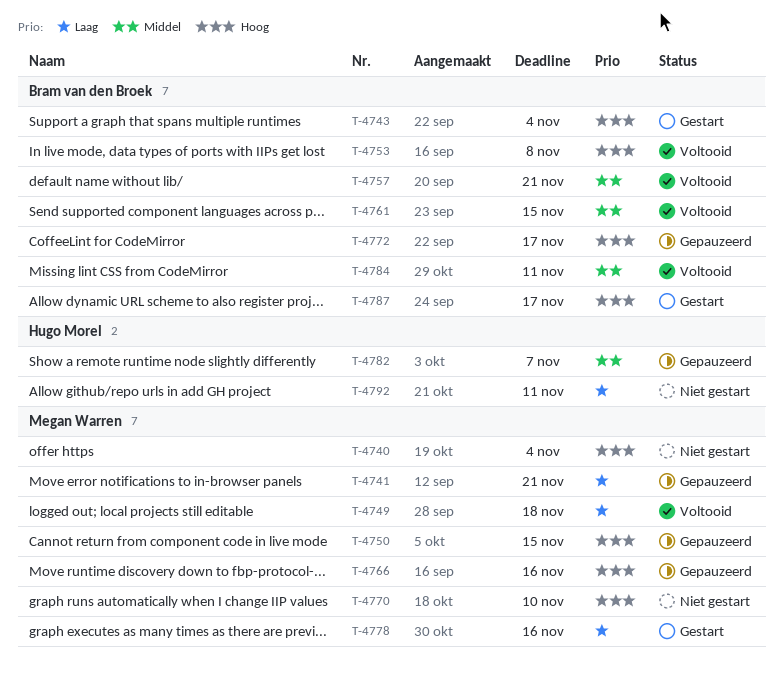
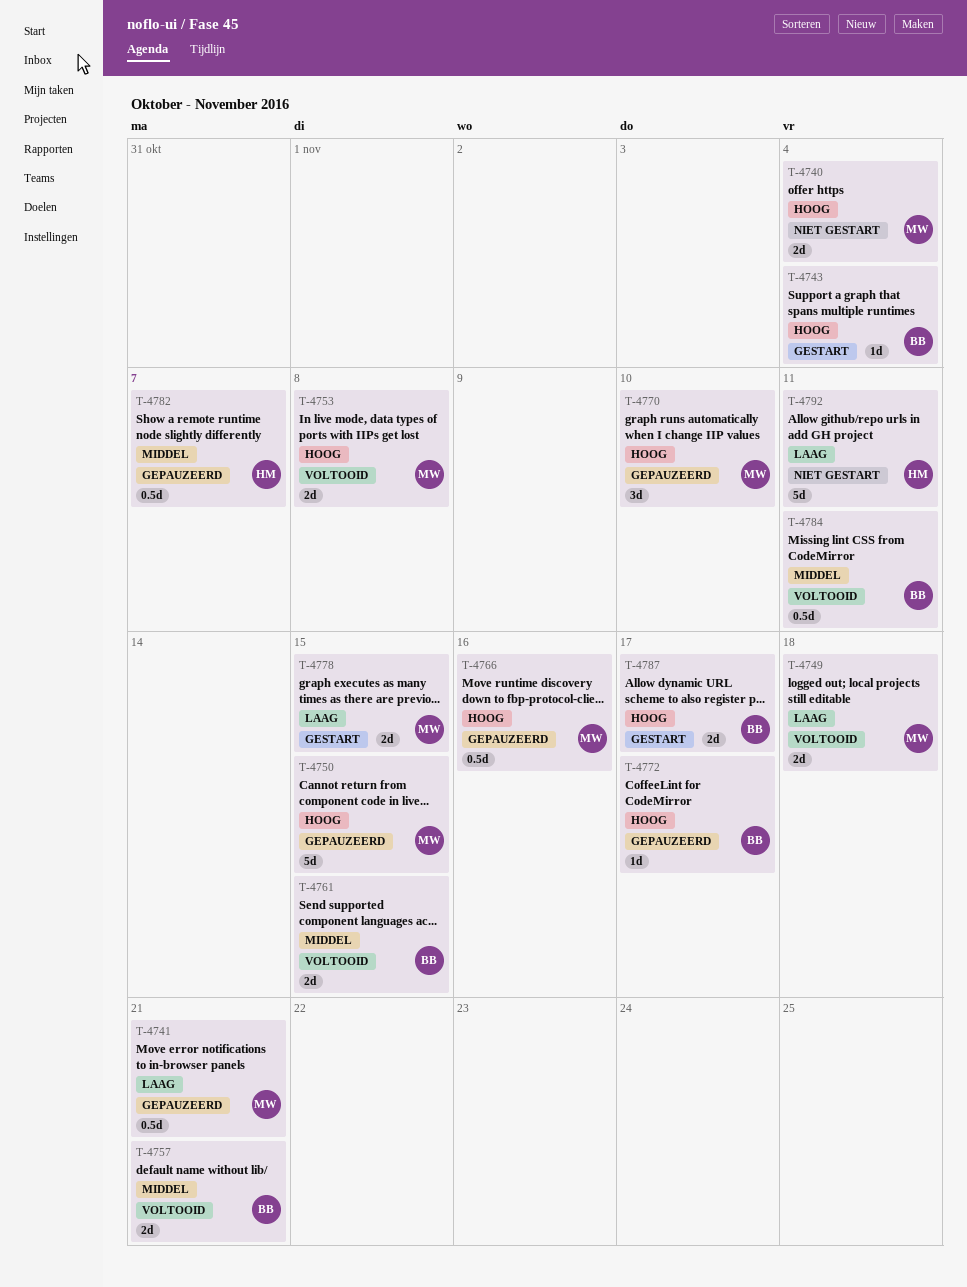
T-4753, owner: Bram van den Broek -> Megan Warren
T-4770, status: Niet gestart -> Gepauzeerd
T-4778, due: Nov 16 -> Nov 15

